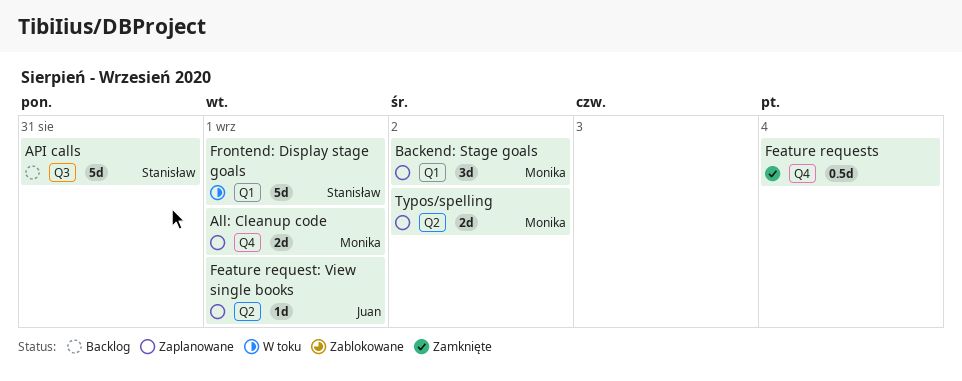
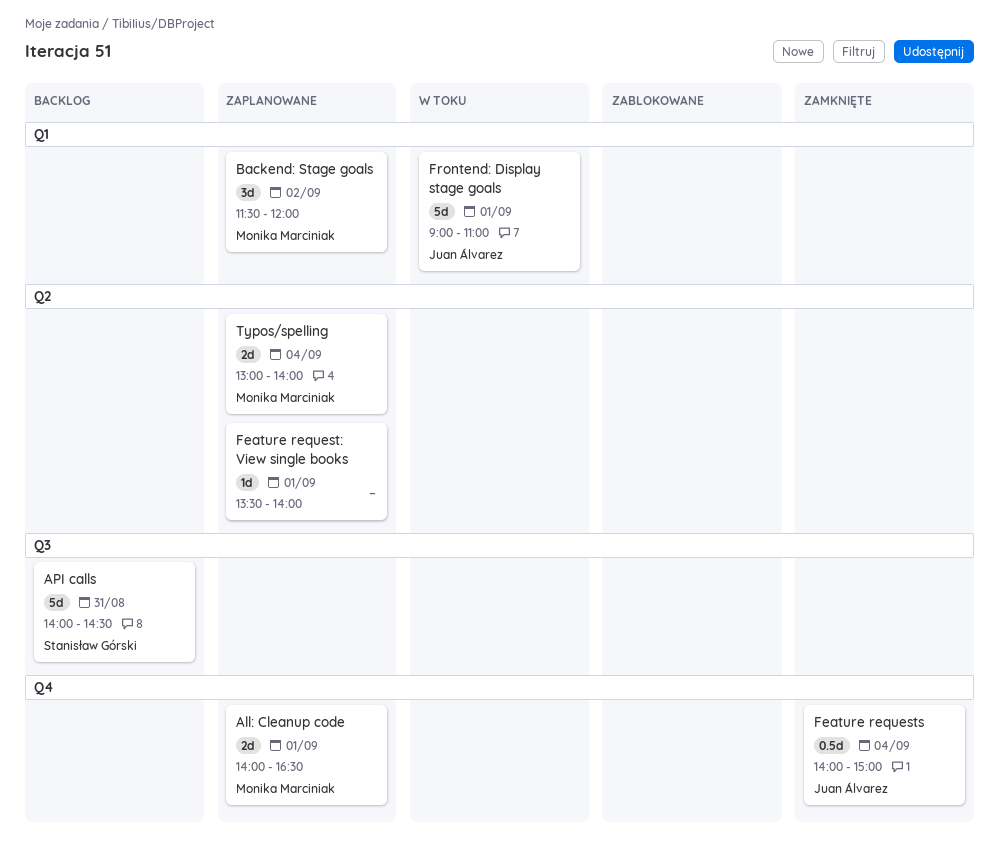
Feature request: View single books, owner: Juan Álvarez -> none
Feature requests, owner: none -> Juan Álvarez
Frontend: Display stage goals, owner: Stanisław Górski -> Juan Álvarez
Typos/spelling, day: Sep 2 -> Sep 4

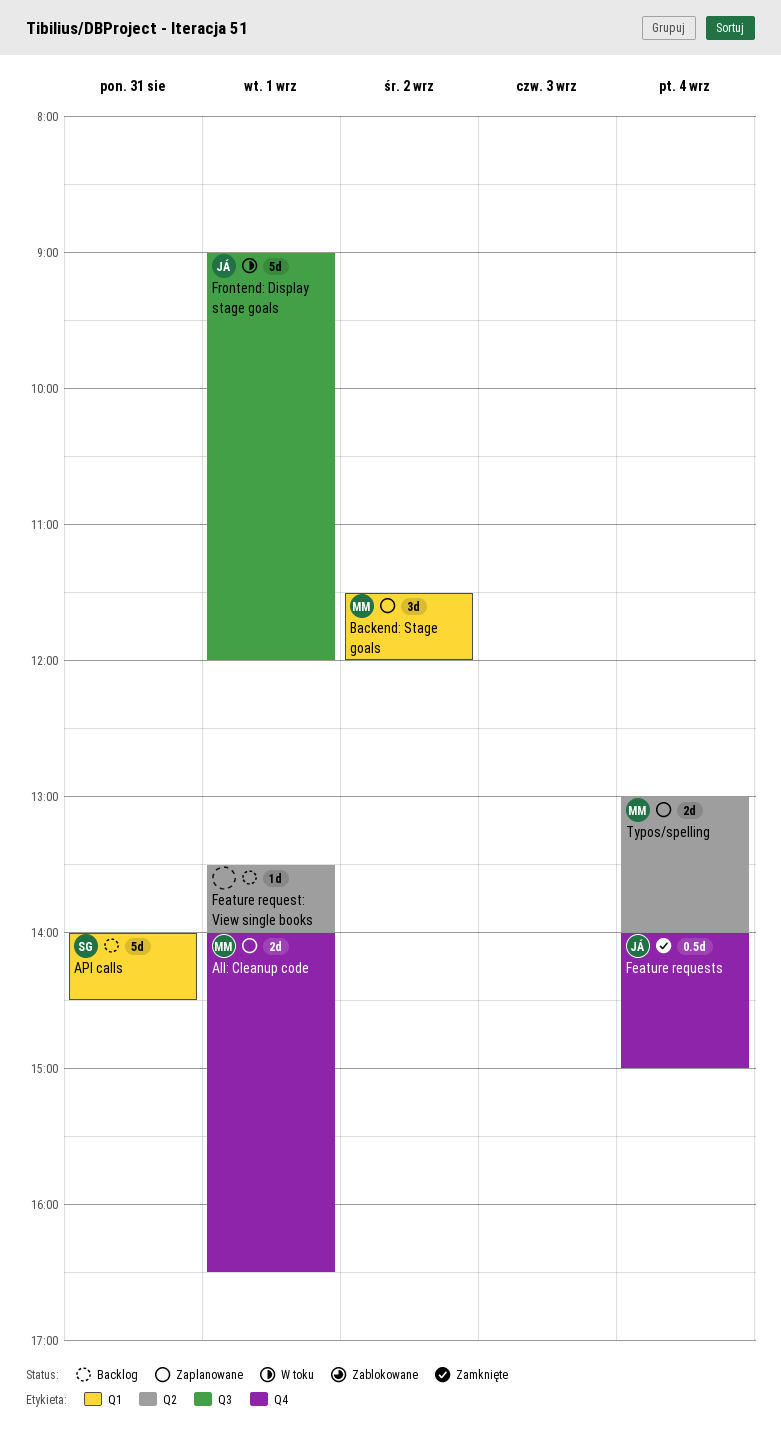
API calls, label: Q3 -> Q1
Feature request: View single books, status: Zaplanowane -> Backlog
Frontend: Display stage goals, label: Q1 -> Q3
Frontend: Display stage goals, ends: 11:00 -> 12:00

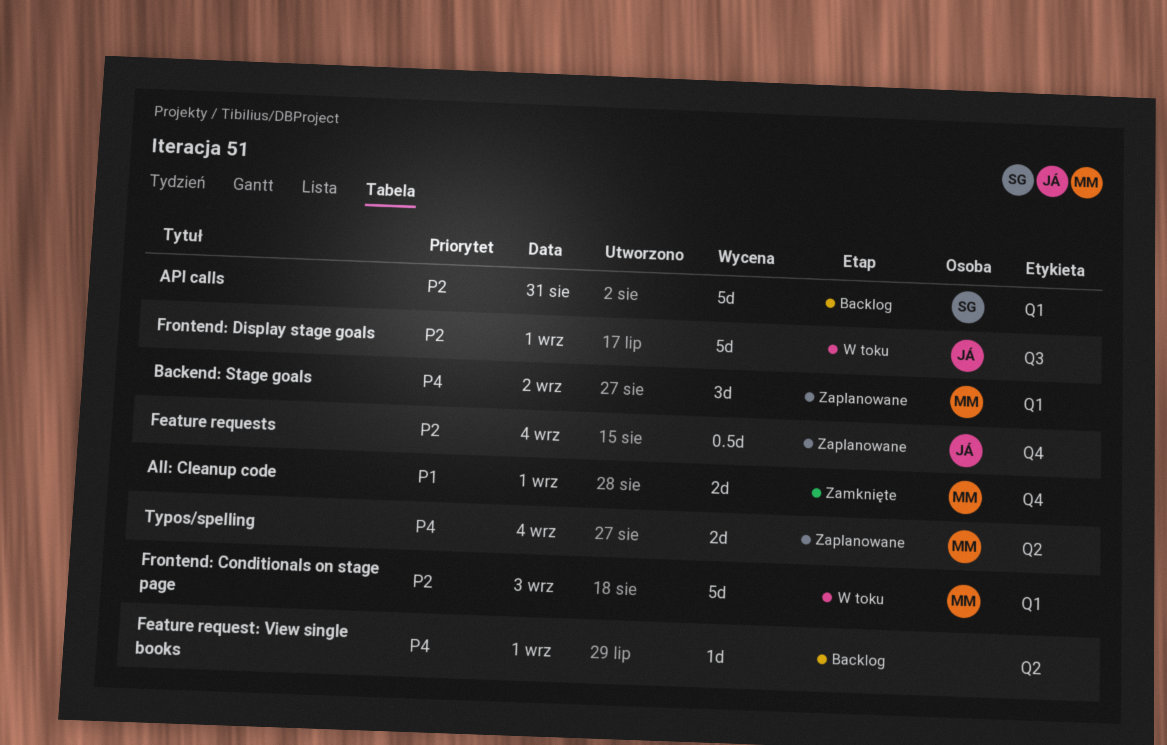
All: Cleanup code, status: Zaplanowane -> Zamknięte
Feature requests, status: Zamknięte -> Zaplanowane
Frontend: Conditionals on stage page: none -> present

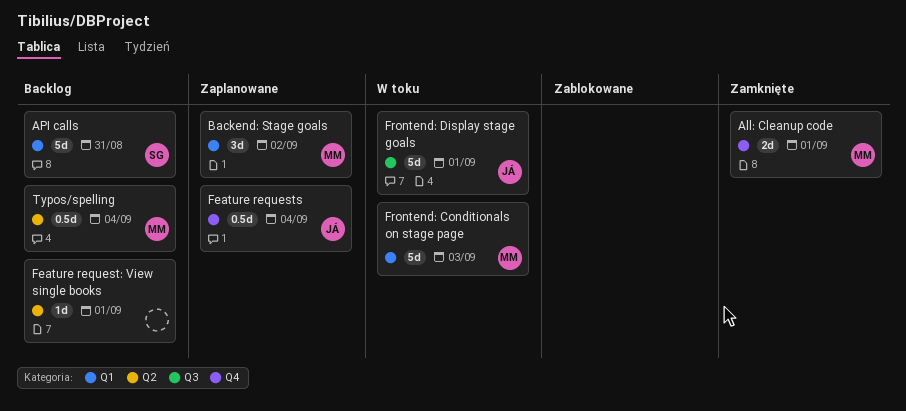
Typos/spelling, status: Zaplanowane -> Backlog
Typos/spelling, estimate: 2d -> 0.5d

